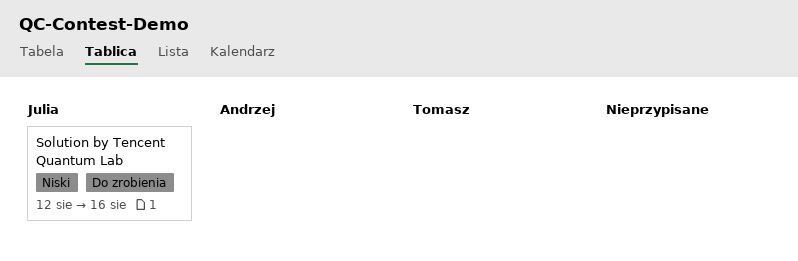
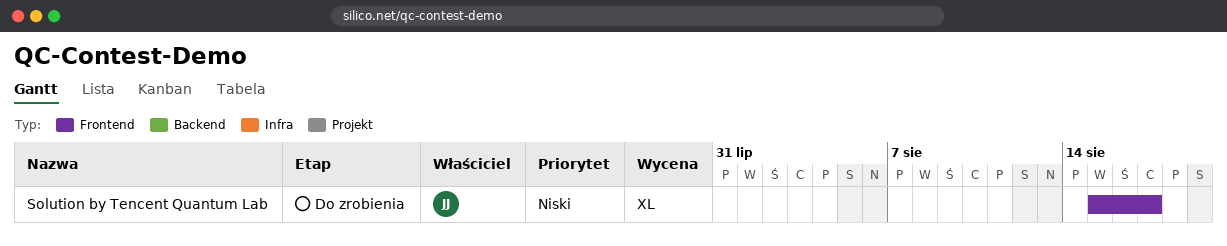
Solution by Tencent Quantum Lab, start: Aug 12 -> Aug 15
Solution by Tencent Quantum Lab, due: Aug 16 -> Aug 17

